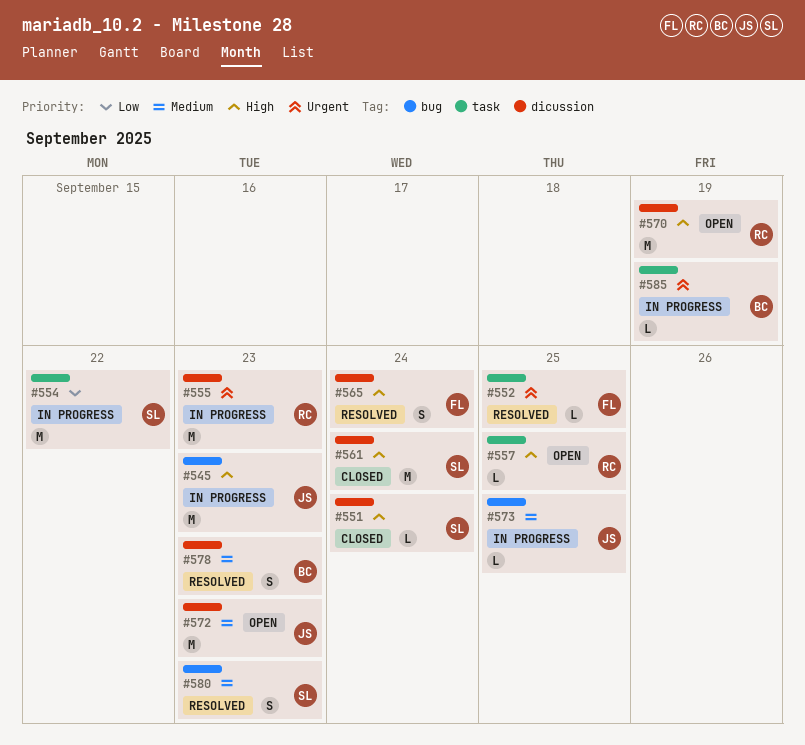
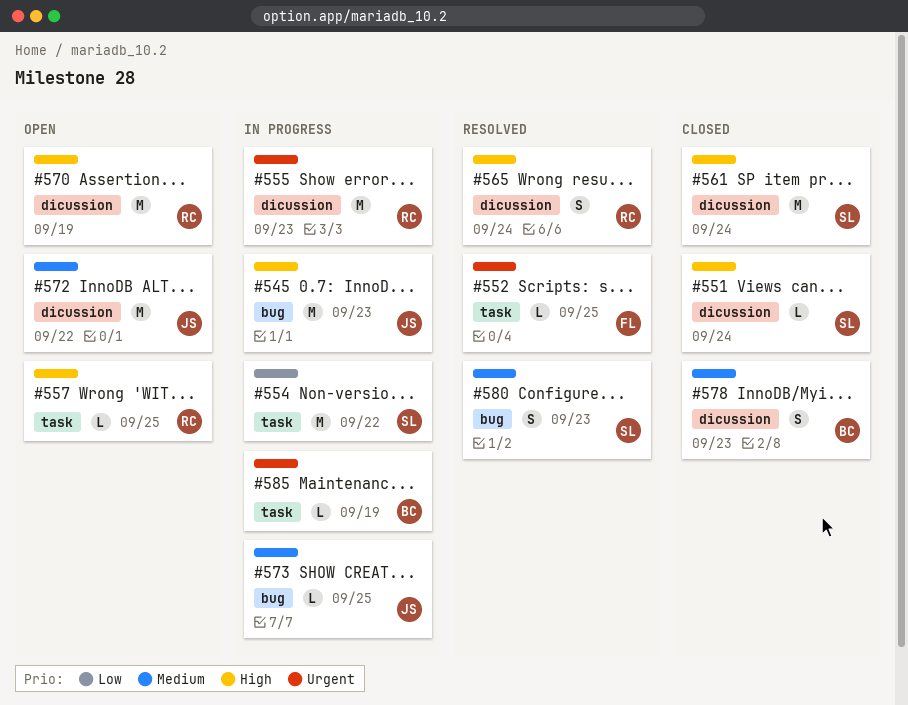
#565, owner: FL -> RC
#572, due: Sep 23 -> Sep 22
#578, status: Resolved -> Closed

